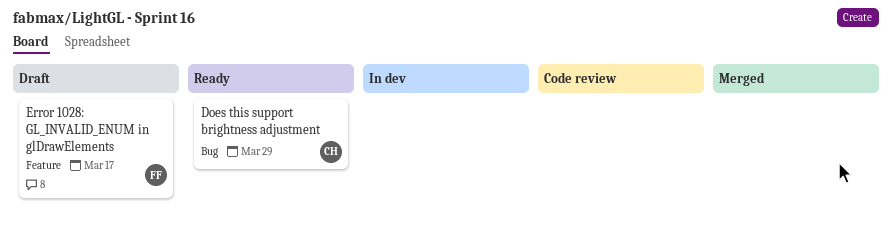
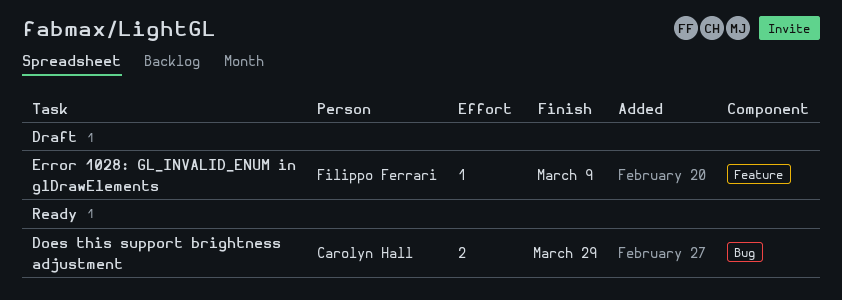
Error 1028: GL_INVALID_ENUM in glDrawElements, due: Mar 17 -> Mar 9

